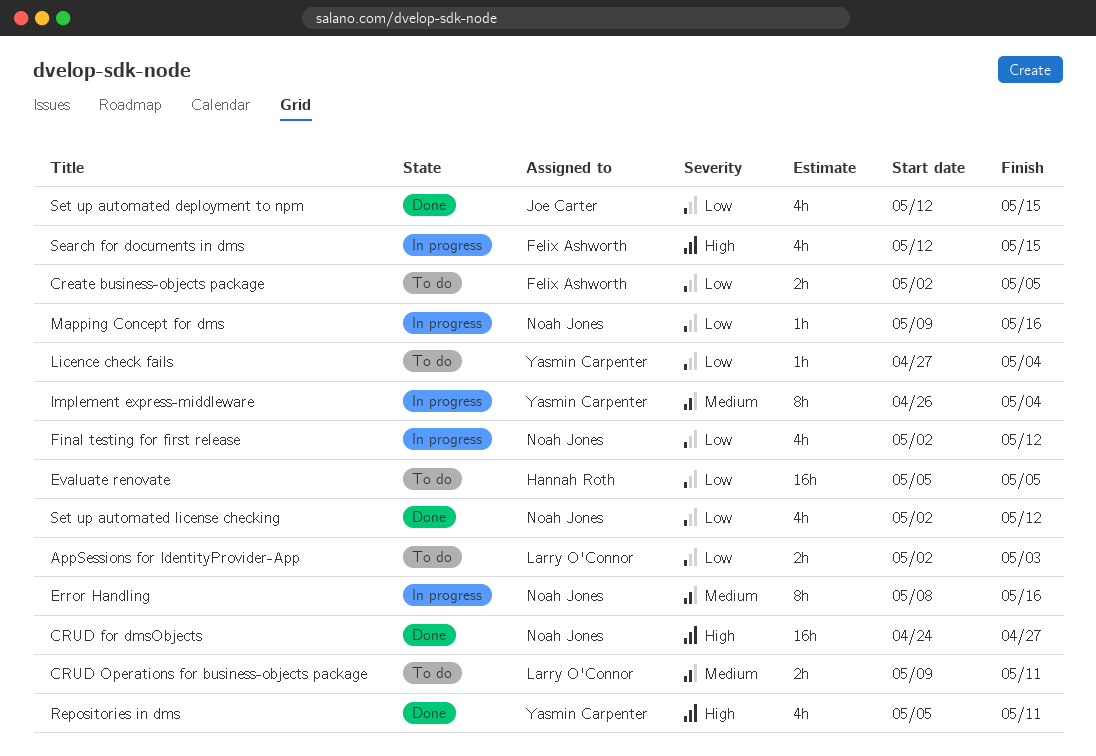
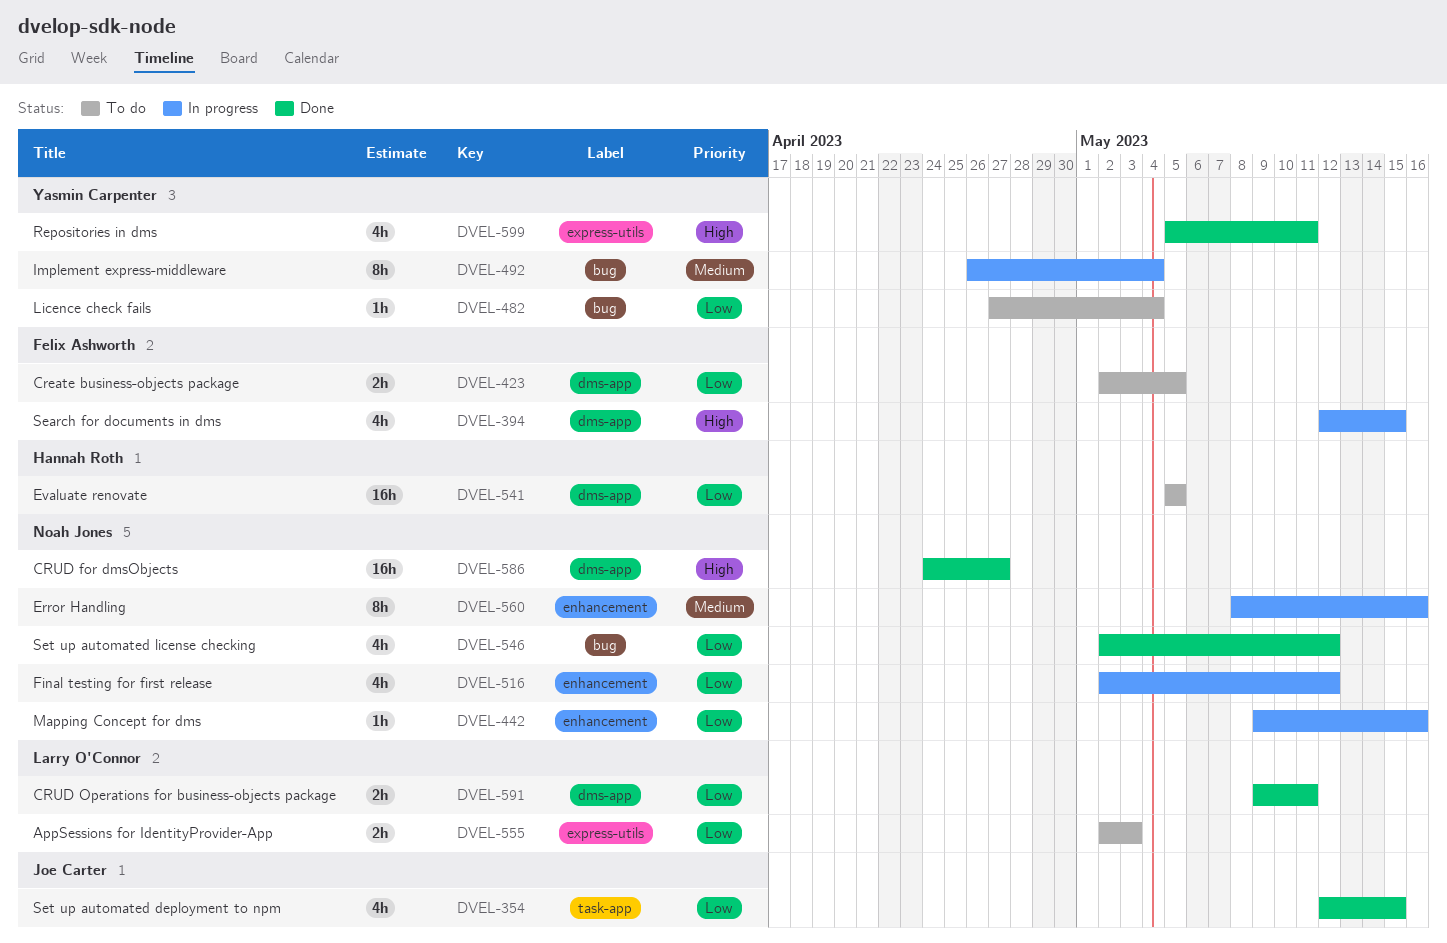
CRUD Operations for business-objects package, status: To do -> Done
CRUD Operations for business-objects package, priority: Medium -> Low

